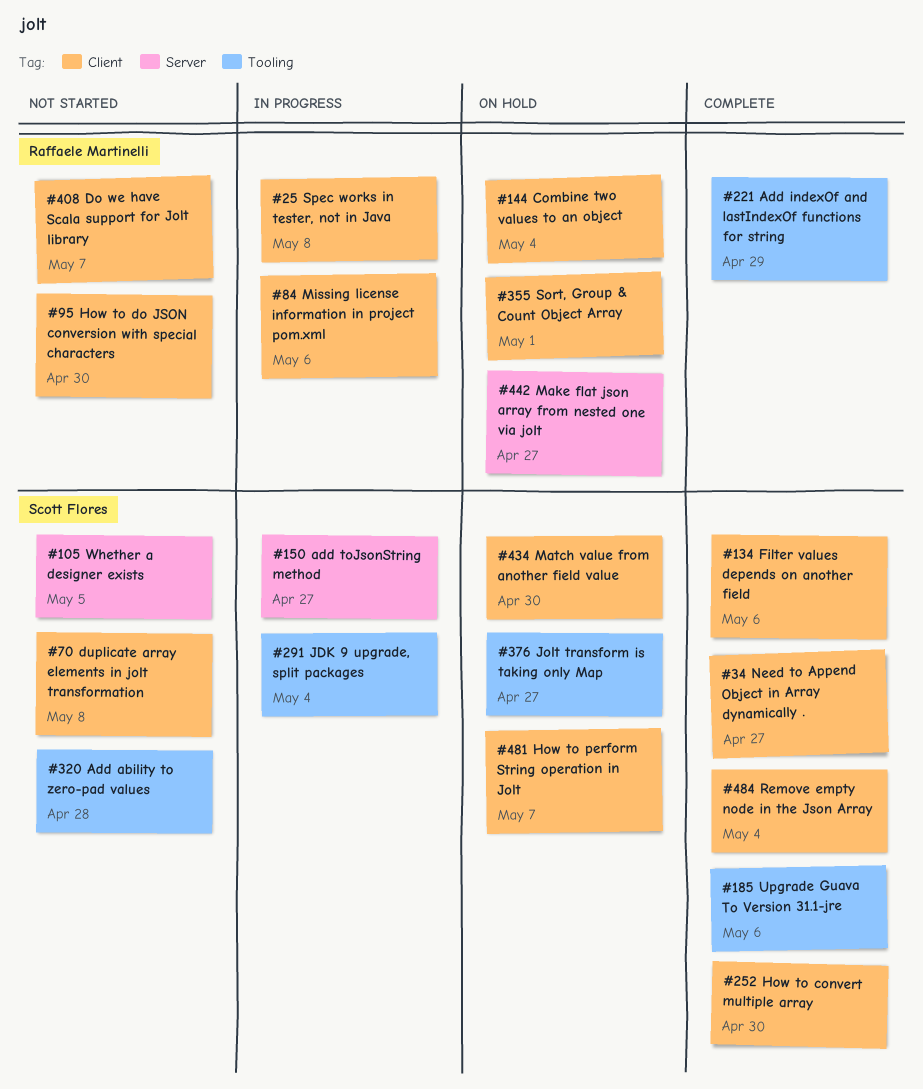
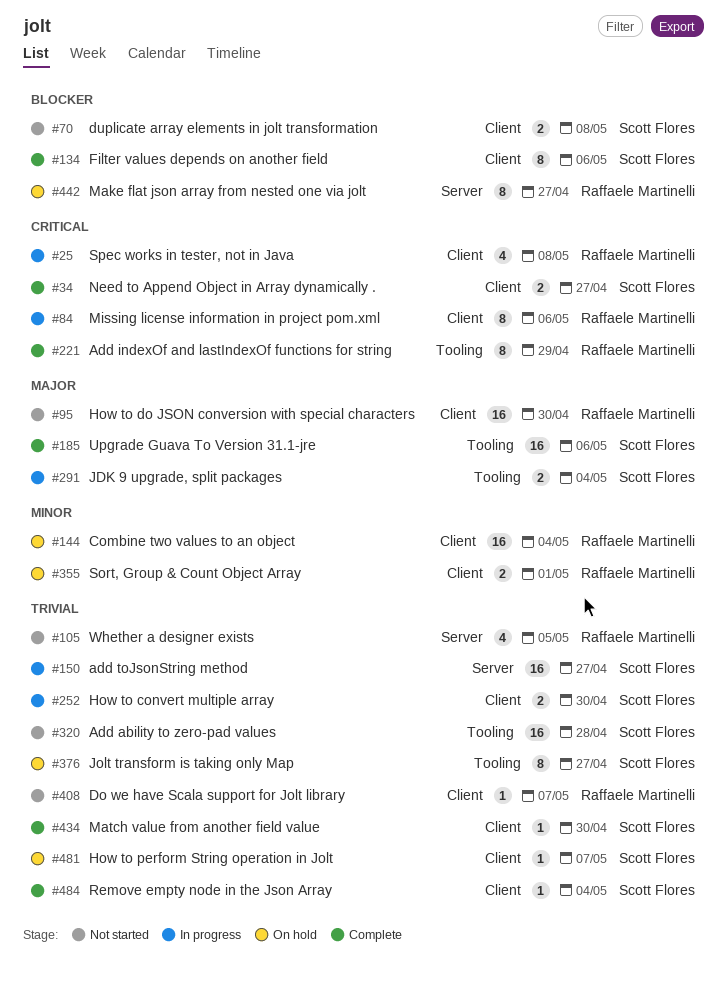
#105, owner: Scott Flores -> Raffaele Martinelli
#252, status: Complete -> In progress
#434, status: On hold -> Complete

